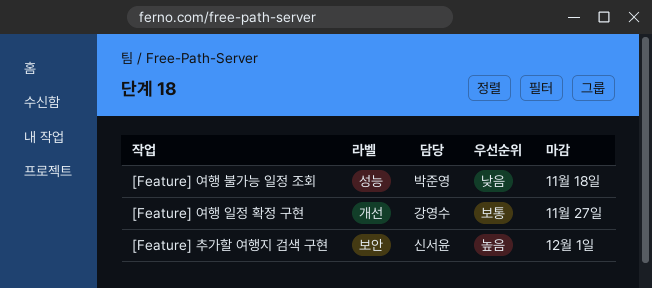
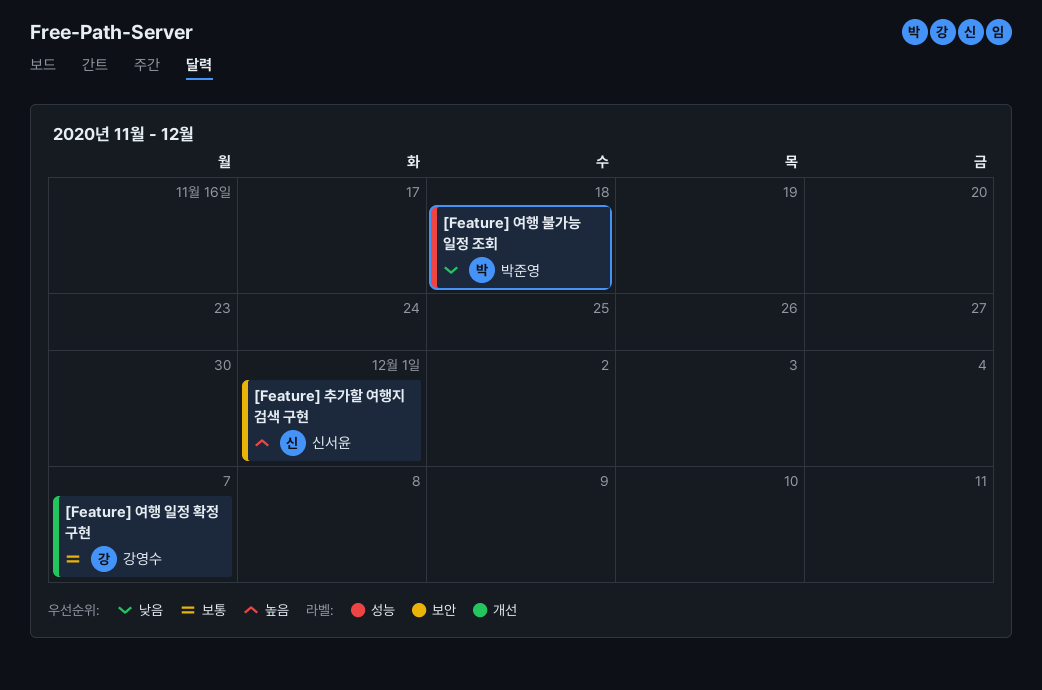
[Feature] 여행 일정 확정 구현, due: Nov 27 -> Dec 7

